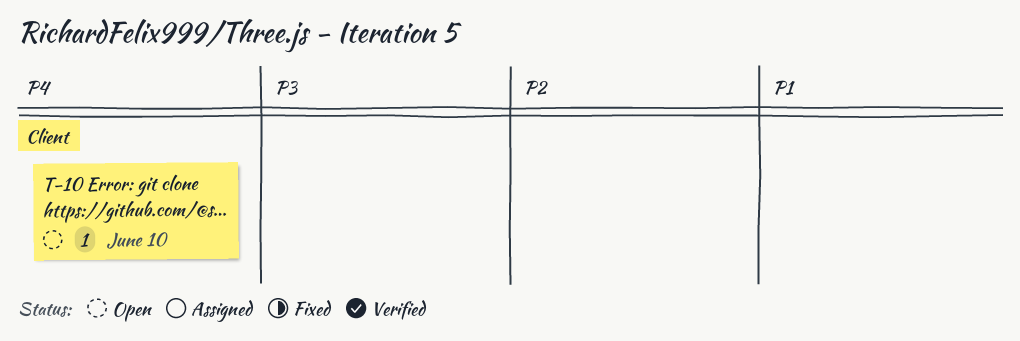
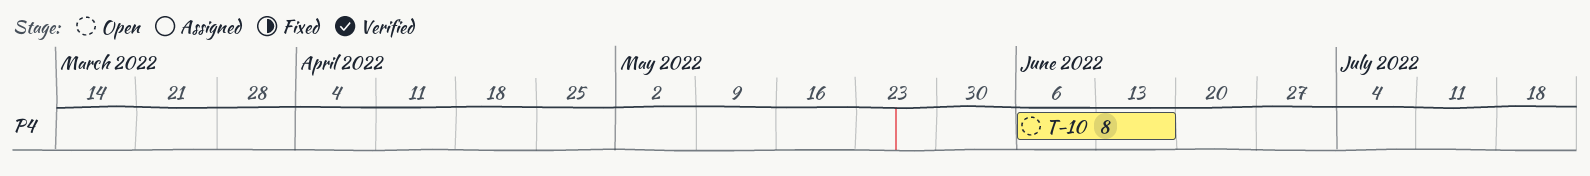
T-10, estimate: 1 -> 8
T-10, due: Jun 10 -> Jun 17

